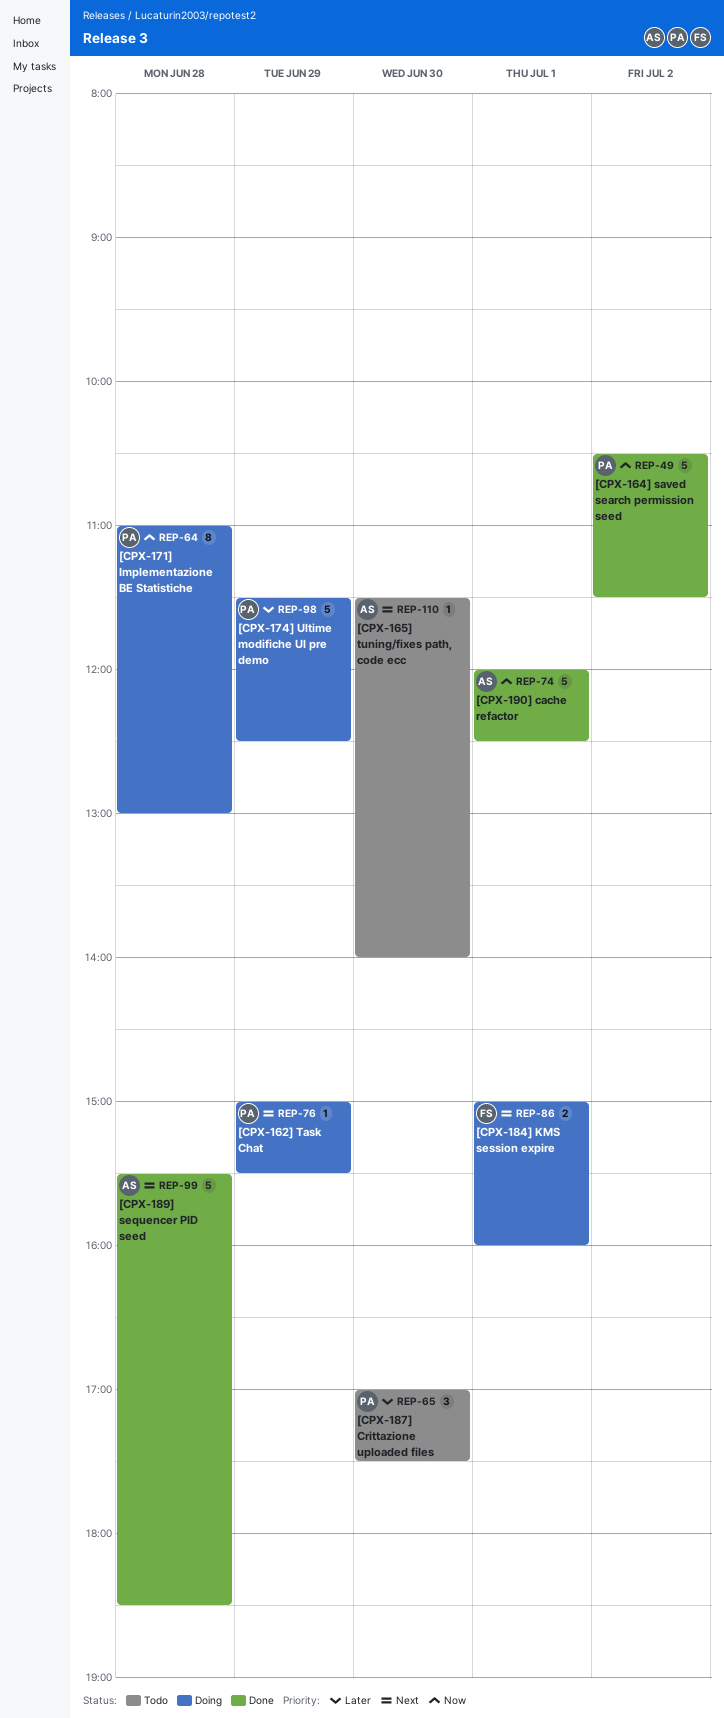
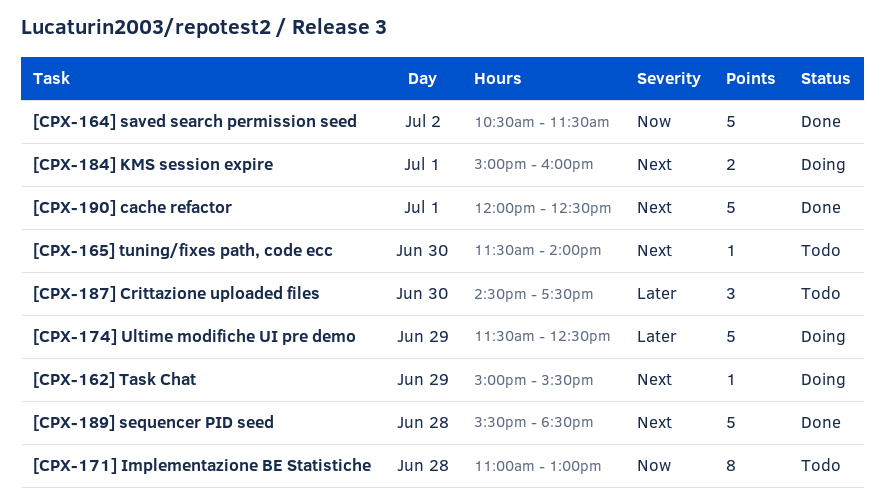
[CPX-171] Implementazione BE Statistiche, status: Doing -> Todo
[CPX-187] Crittazione uploaded files, begins: 17:00 -> 14:30
[CPX-190] cache refactor, priority: Now -> Next

